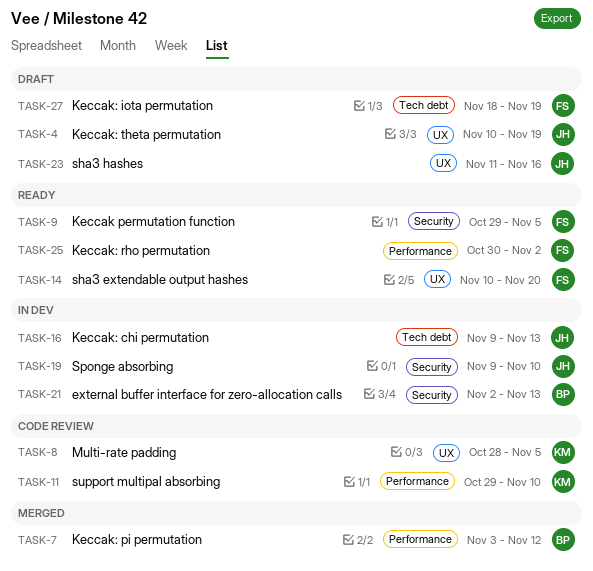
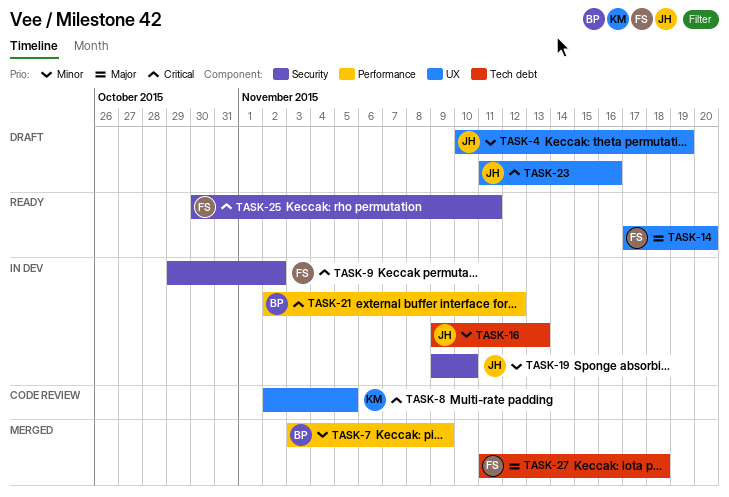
TASK-7, due: Nov 12 -> Nov 9
TASK-8, start: Oct 28 -> Nov 2
TASK-9, status: Ready -> In dev
TASK-9, due: Nov 5 -> Nov 2
TASK-11: present -> none
TASK-14, start: Nov 10 -> Nov 17
TASK-21, label: Security -> Performance
TASK-21, due: Nov 13 -> Nov 12
TASK-25, label: Performance -> Security
TASK-25, due: Nov 2 -> Nov 11
TASK-27, status: Draft -> Merged
TASK-27, start: Nov 18 -> Nov 11
TASK-27, due: Nov 19 -> Nov 18

